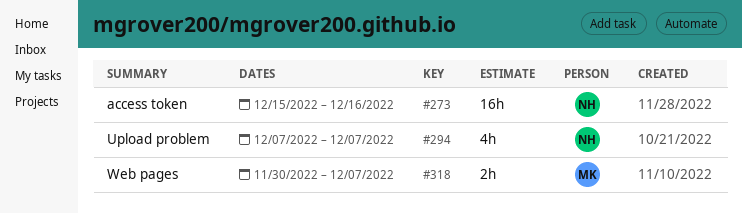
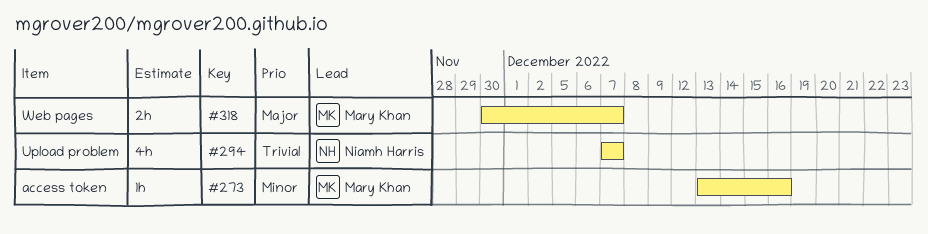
#273, owner: Niamh Harris -> Mary Khan
#273, estimate: 16h -> 1h
#273, start: Dec 15 -> Dec 13

